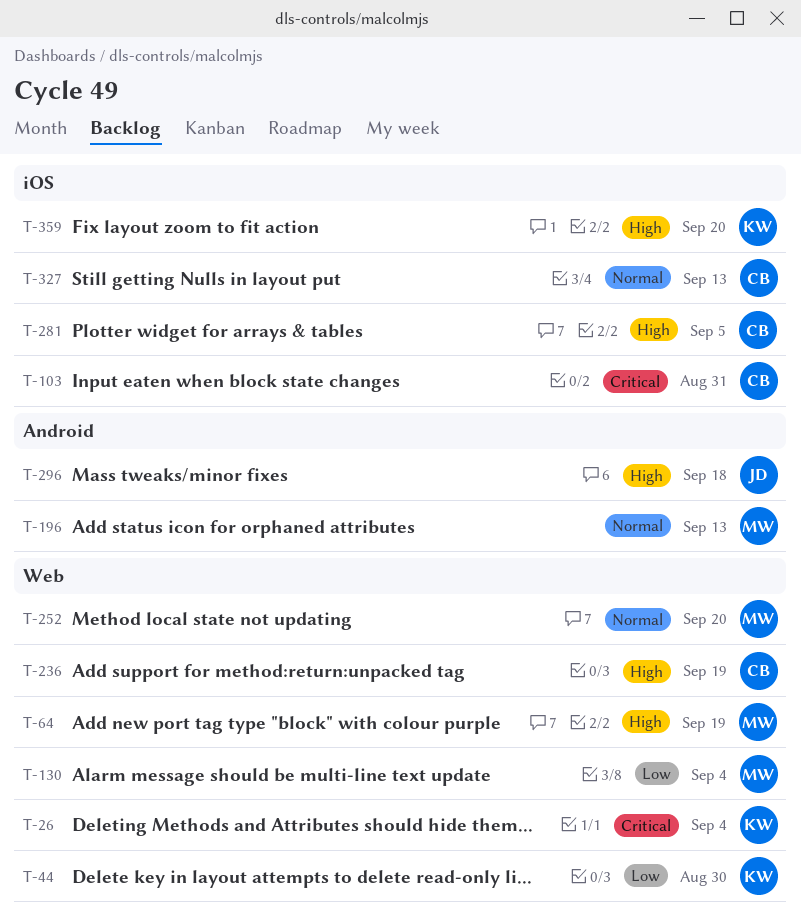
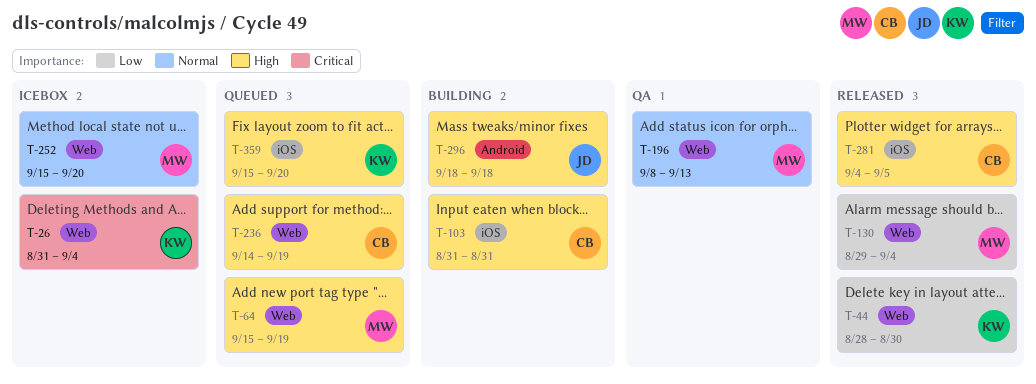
T-103, priority: Critical -> High
T-196, label: Android -> Web
T-327: present -> none

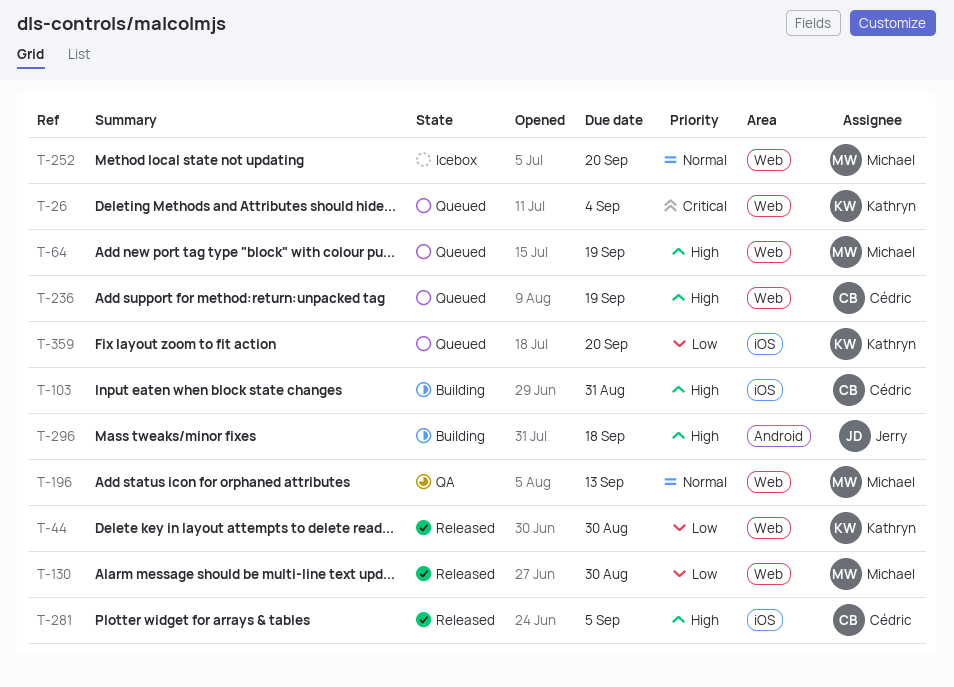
T-26, status: Icebox -> Queued
T-130, due: Sep 4 -> Aug 30
T-359, priority: High -> Low

